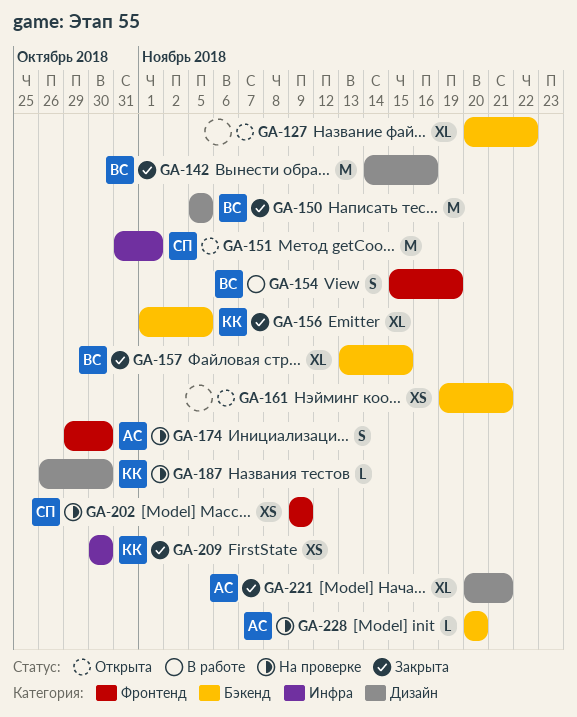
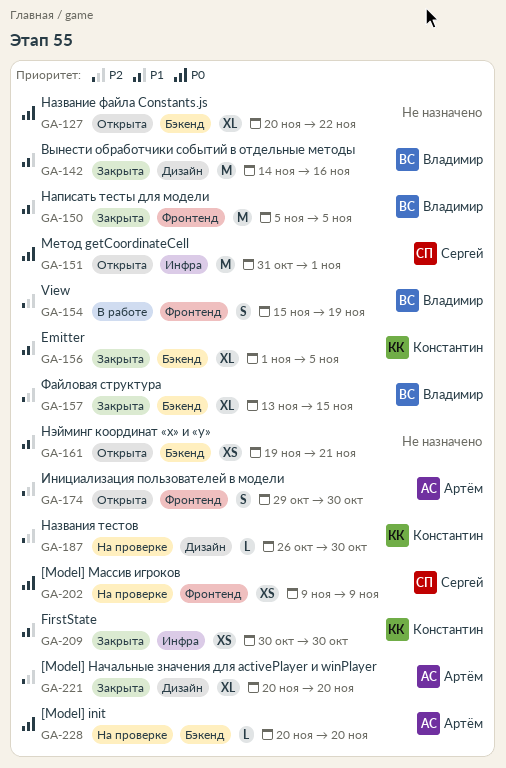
GA-150, label: Дизайн -> Фронтенд
GA-174, status: На проверке -> Открыта
GA-221, due: Nov 21 -> Nov 20

